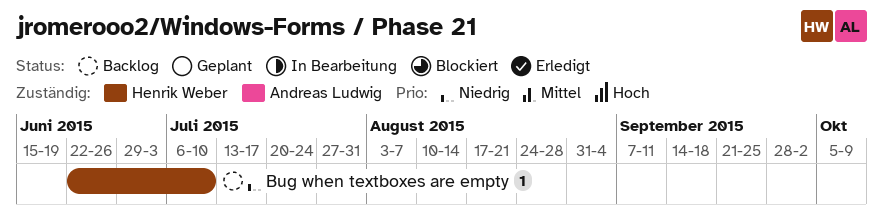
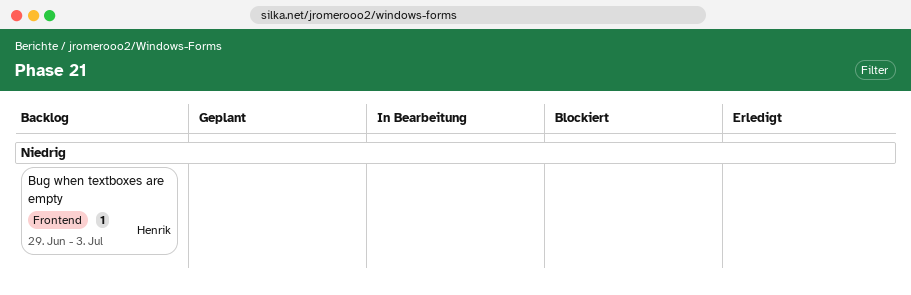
Bug when textboxes are empty, start: Jun 22 -> Jun 29
Bug when textboxes are empty, due: Jul 10 -> Jul 3

